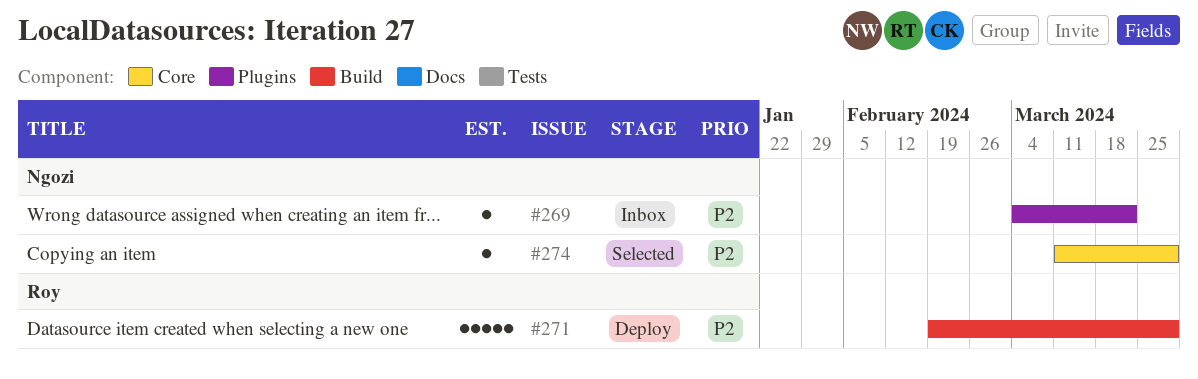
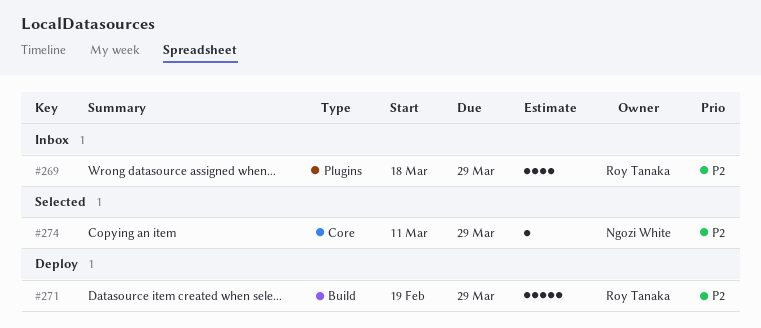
#269, owner: Ngozi White -> Roy Tanaka
#269, estimate: 1 -> 4
#269, start: Mar 4 -> Mar 18
#269, due: Mar 22 -> Mar 29

